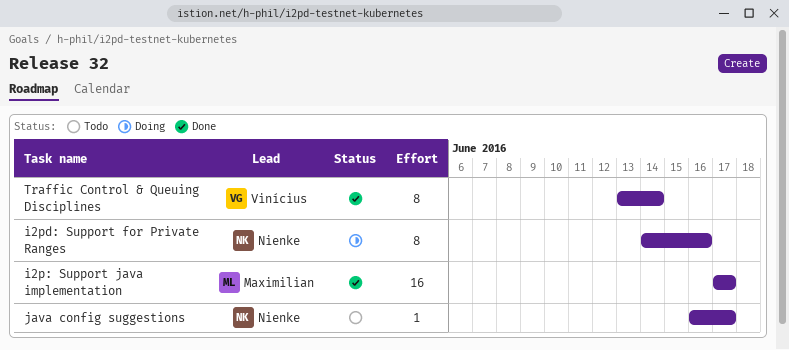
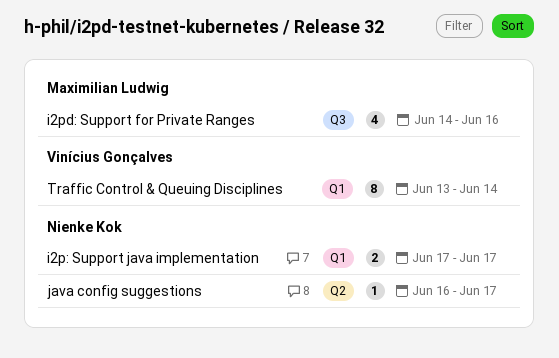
i2p: Support java implementation, owner: Maximilian Ludwig -> Nienke Kok
i2p: Support java implementation, estimate: 16 -> 2
i2pd: Support for Private Ranges, owner: Nienke Kok -> Maximilian Ludwig
i2pd: Support for Private Ranges, estimate: 8 -> 4

